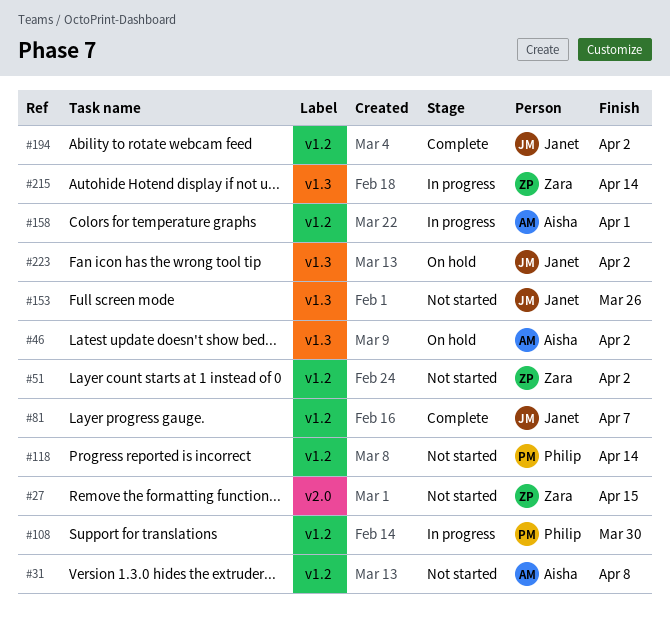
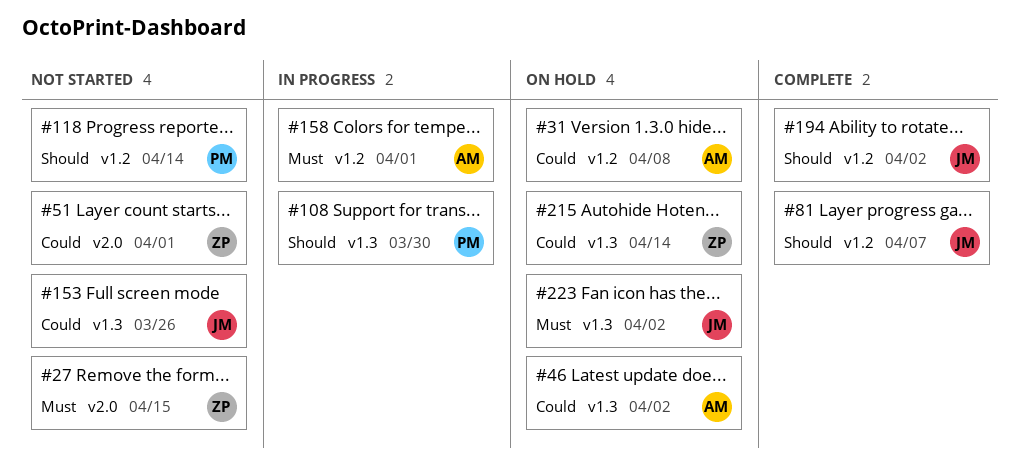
#31, status: Not started -> On hold
#51, label: v1.2 -> v2.0
#51, due: Apr 2 -> Apr 1
#108, label: v1.2 -> v1.3
#215, status: In progress -> On hold

